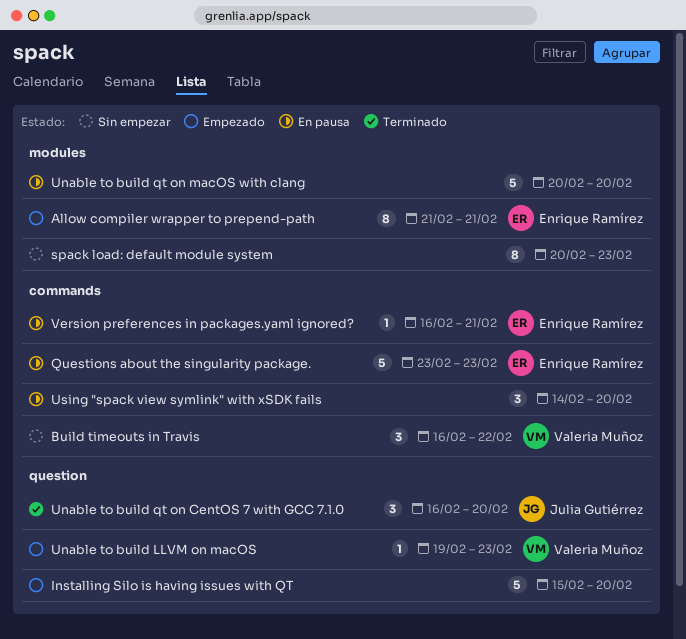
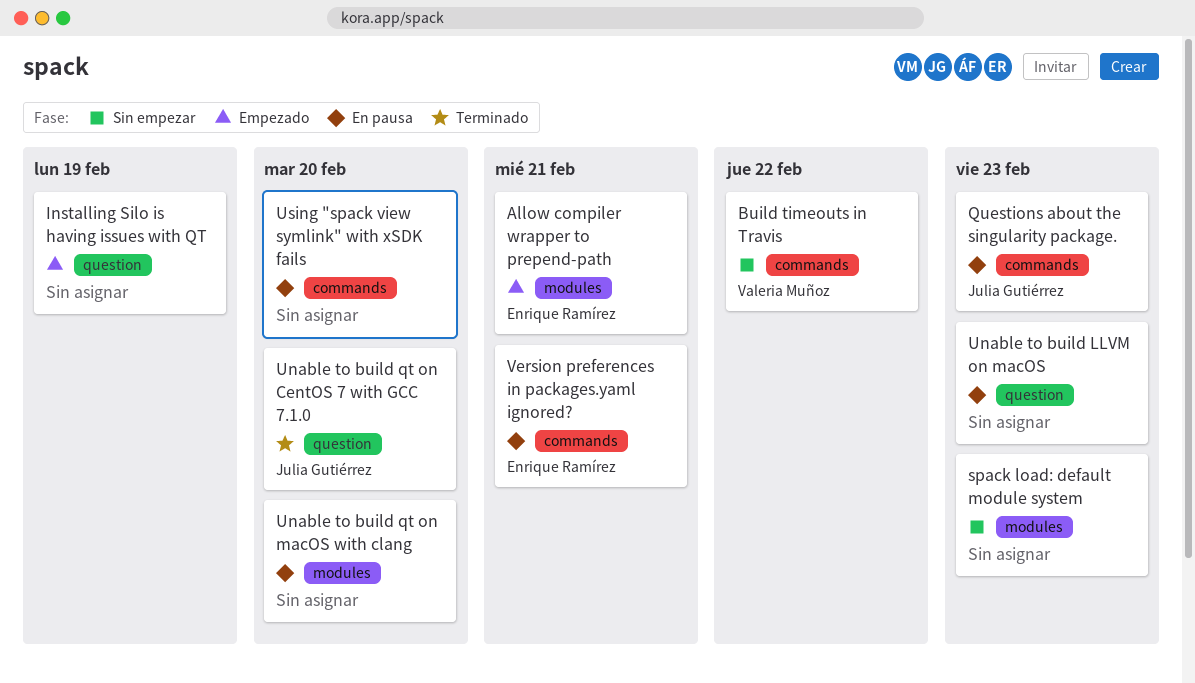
Installing Silo is having issues with QT, due: Feb 20 -> Feb 19
Questions about the singularity package., owner: Enrique Ramírez -> Julia Gutiérrez
Unable to build LLVM on macOS, status: Empezado -> En pausa
Unable to build LLVM on macOS, owner: Valeria Muñoz -> none

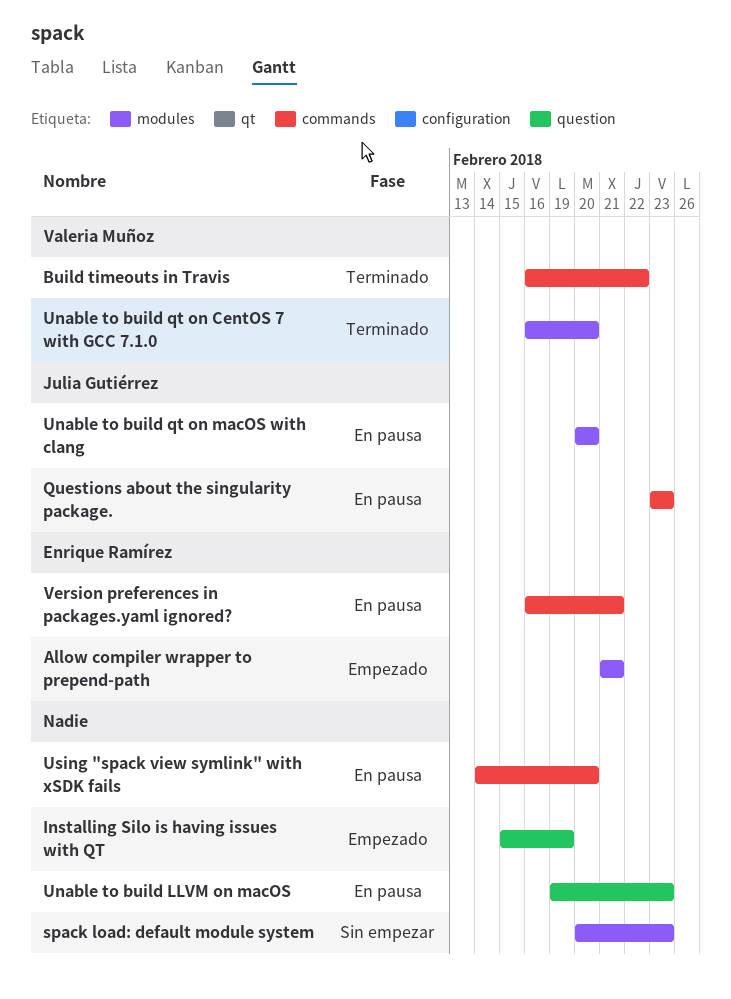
Build timeouts in Travis, status: Sin empezar -> Terminado
Unable to build qt on CentOS 7 with GCC 7.1.0, owner: Julia Gutiérrez -> Valeria Muñoz
Unable to build qt on CentOS 7 with GCC 7.1.0, label: question -> modules
Unable to build qt on macOS with clang, owner: none -> Julia Gutiérrez

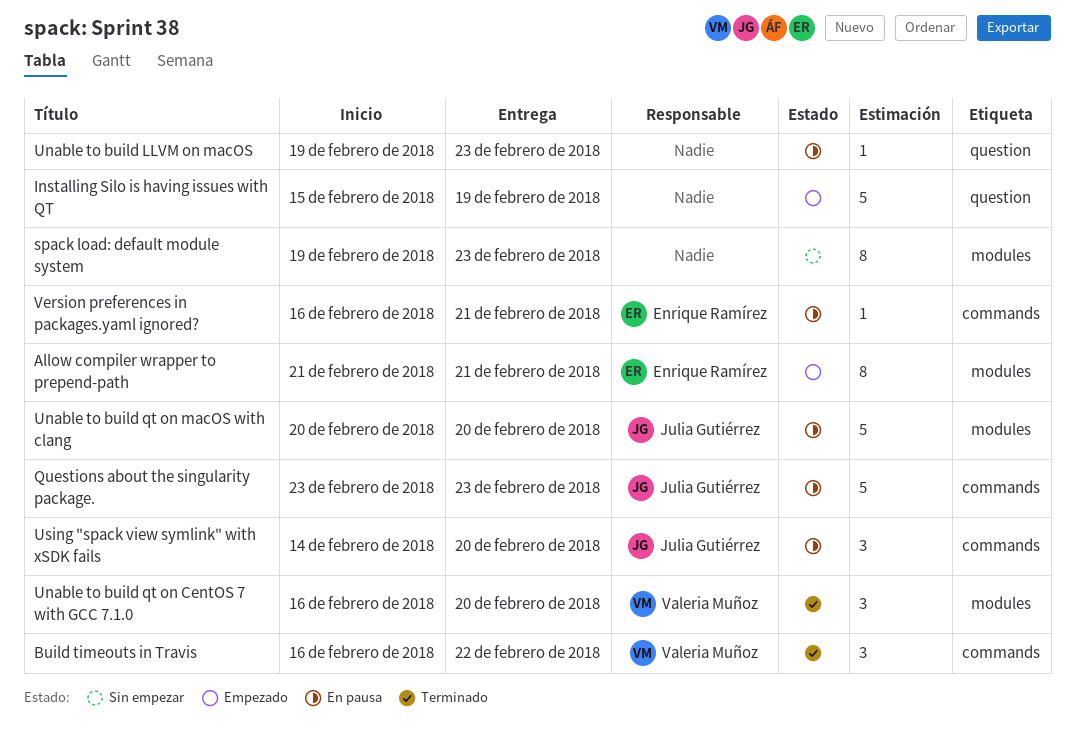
spack load: default module system, start: Feb 20 -> Feb 19
Using "spack view symlink" with xSDK fails, owner: none -> Julia Gutiérrez

